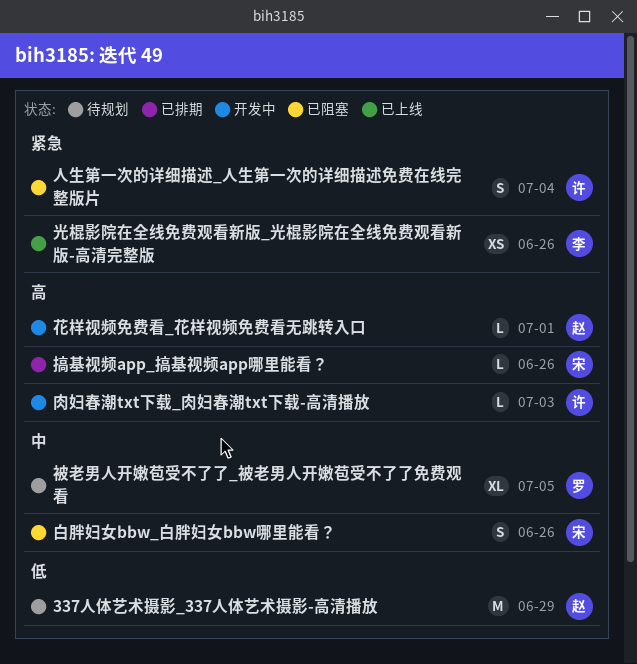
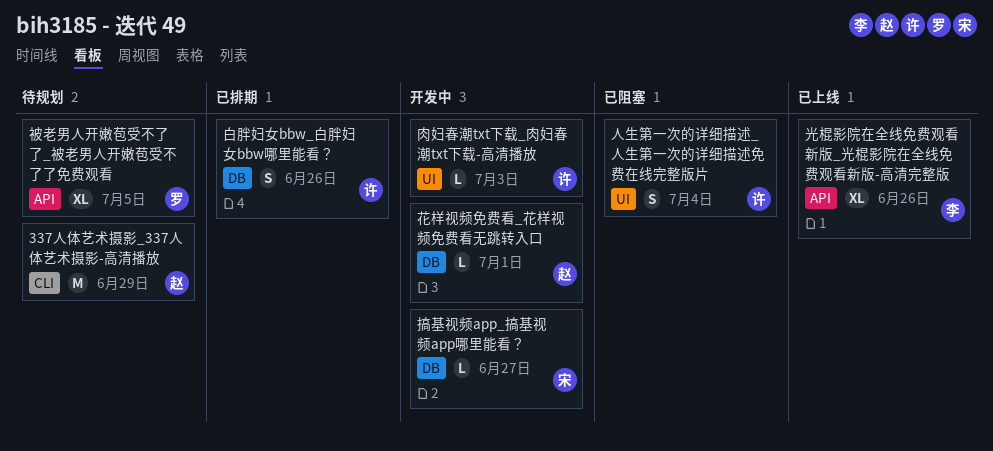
光棍影院在全线免费观看新版_光棍影院在全线免费观看新版-高清完整版, estimate: XS -> XL
搞基视频app_搞基视频app哪里能看？, status: 已排期 -> 开发中
搞基视频app_搞基视频app哪里能看？, due: Jun 26 -> Jun 27
白胖妇女bbw_白胖妇女bbw哪里能看？, status: 已阻塞 -> 已排期
白胖妇女bbw_白胖妇女bbw哪里能看？, owner: 宋 -> 许

